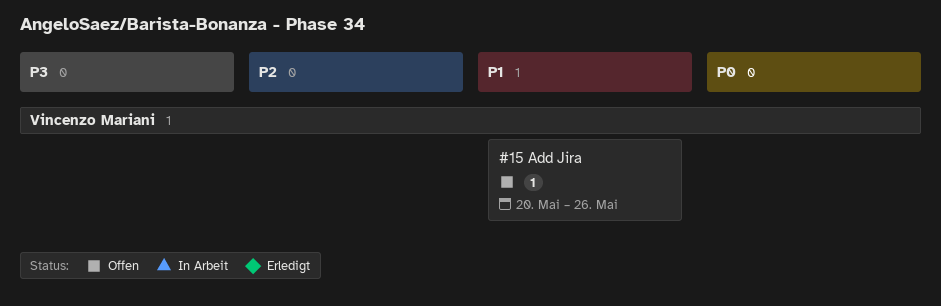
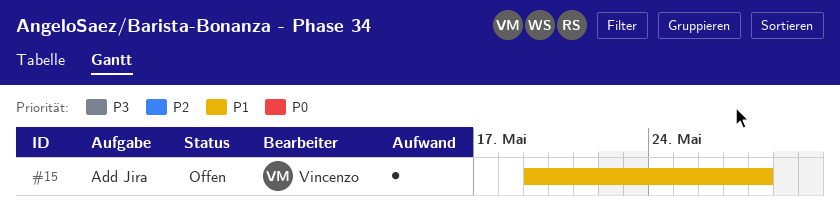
#15, start: May 20 -> May 19
#15, due: May 26 -> May 28

